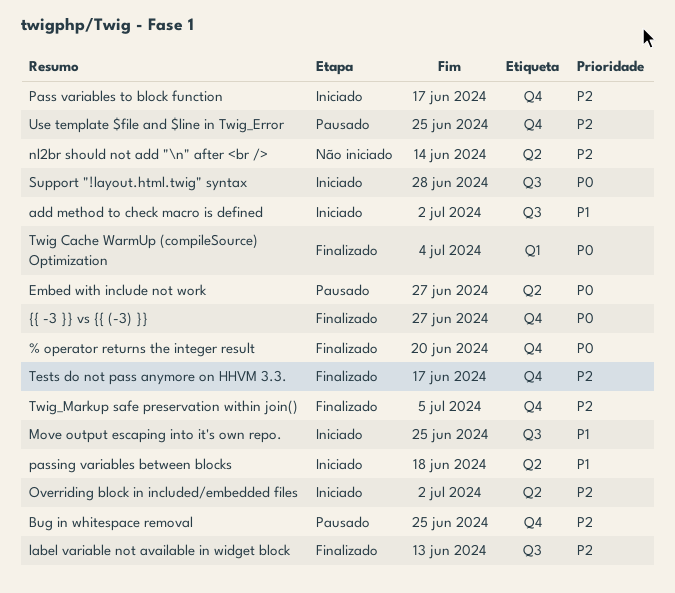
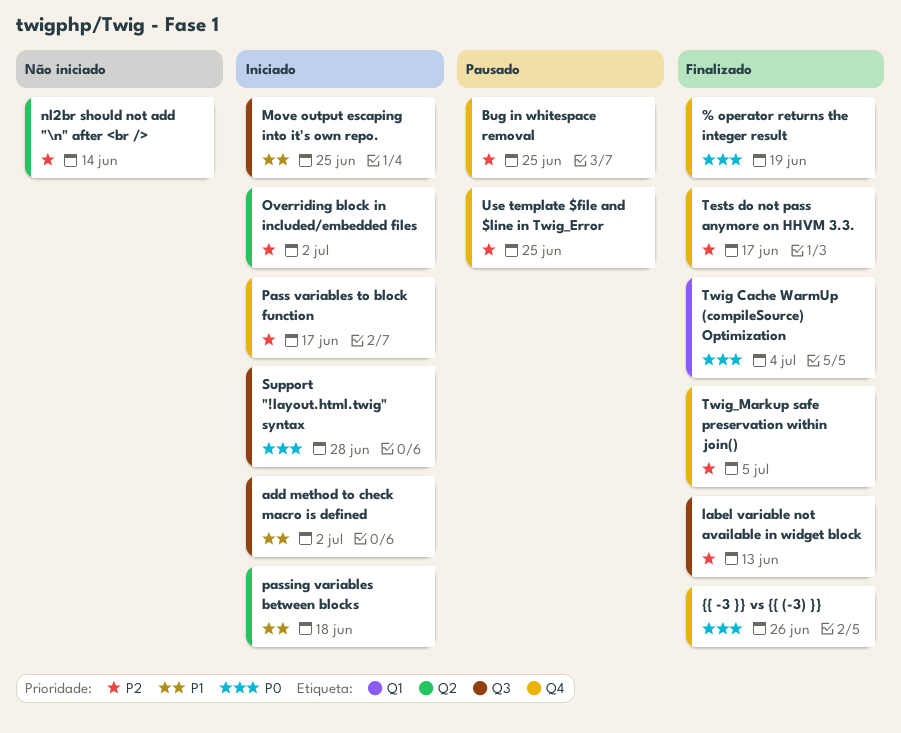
% operator returns the integer result, due: Jun 20 -> Jun 19
Embed with include not work: present -> none
{{ -3 }} vs {{ (-3) }}, due: Jun 27 -> Jun 26

